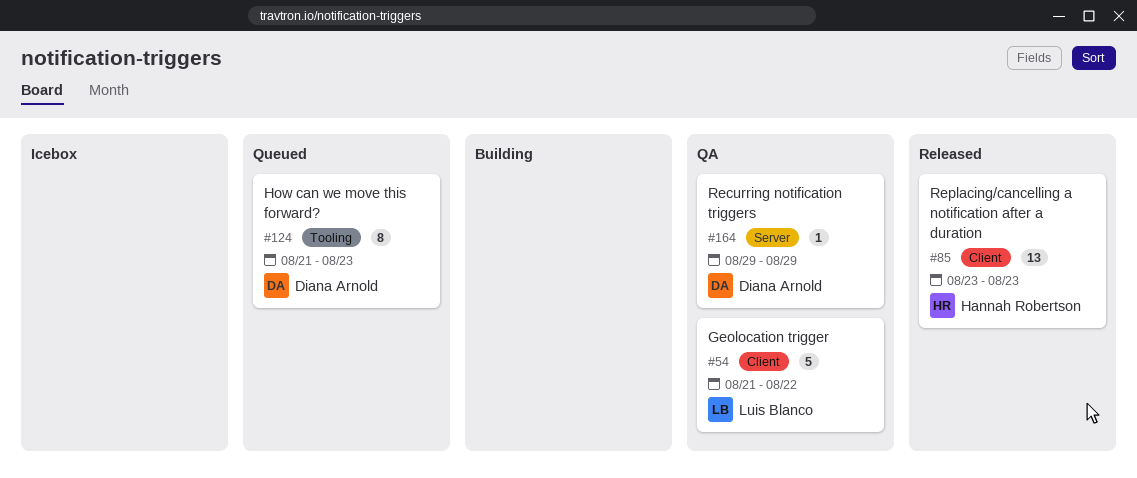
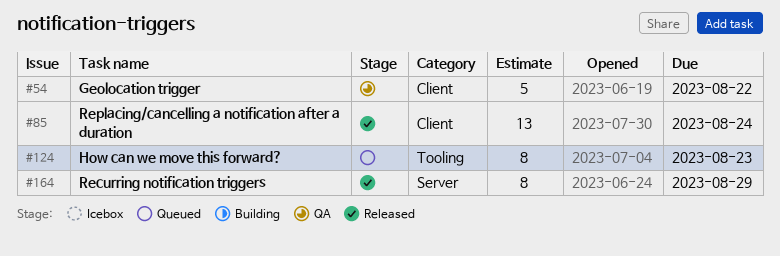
#85, due: Aug 23 -> Aug 24
#164, status: QA -> Released
#164, estimate: 1 -> 8

